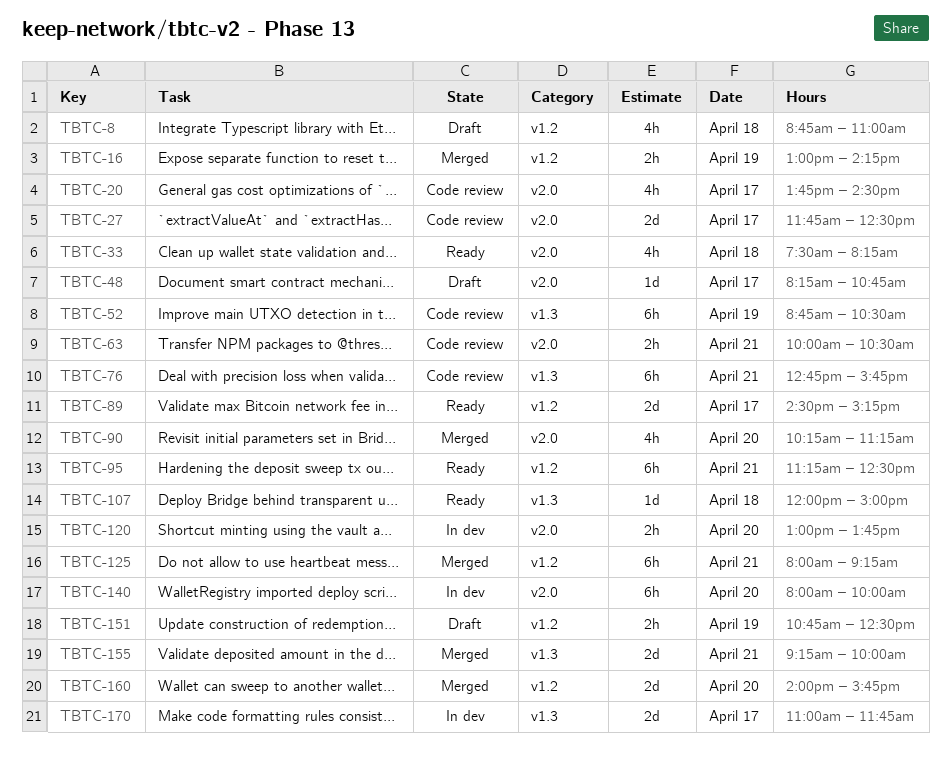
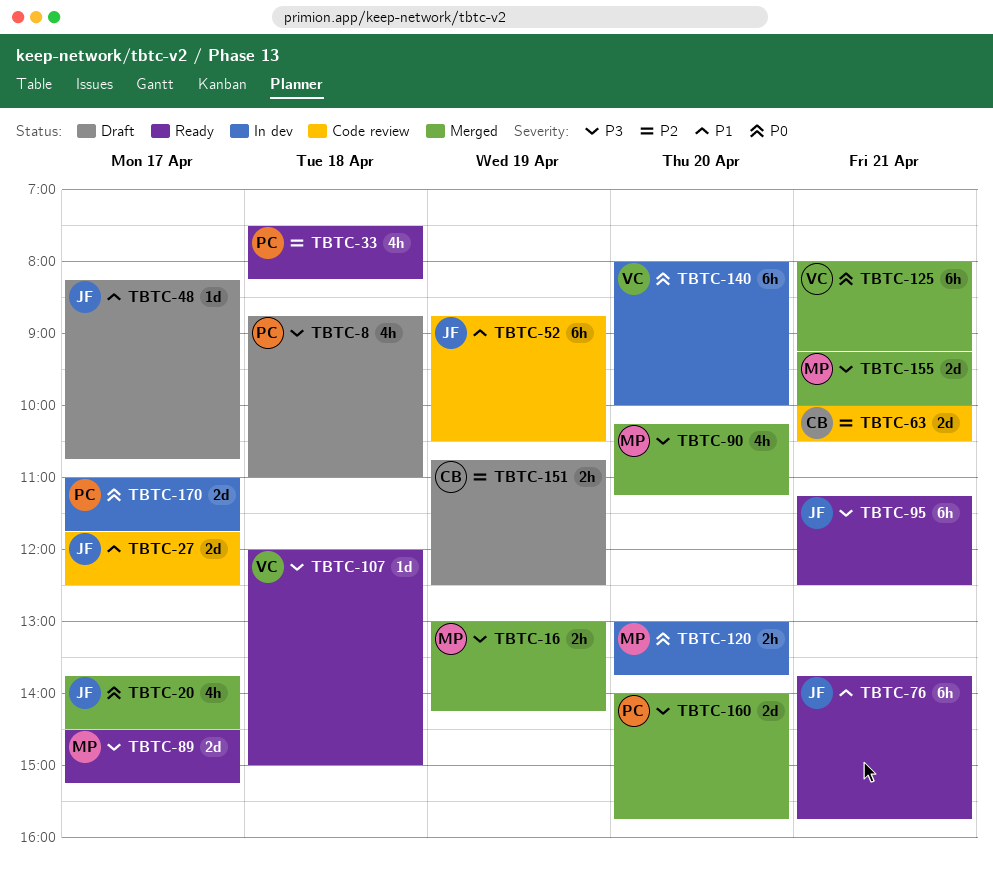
TBTC-20, status: Code review -> Merged
TBTC-63, estimate: 2h -> 2d
TBTC-76, status: Code review -> Ready
TBTC-76, begins: 12:45 -> 13:45

